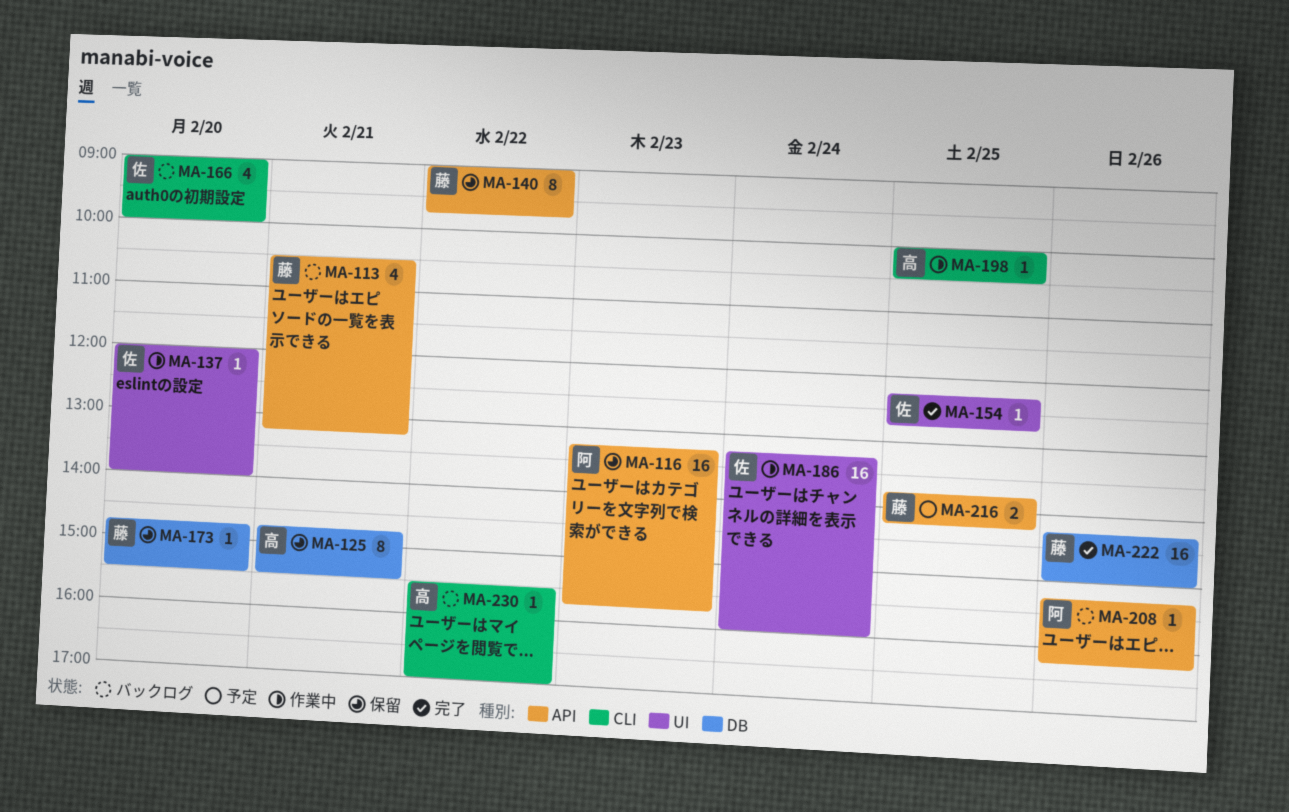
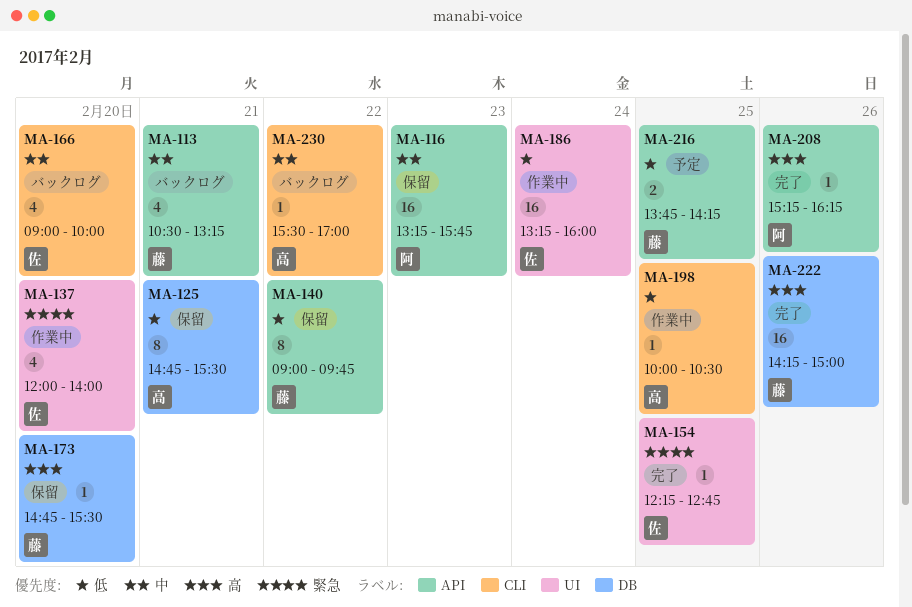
MA-137, estimate: 1 -> 4
MA-208, status: バックログ -> 完了

